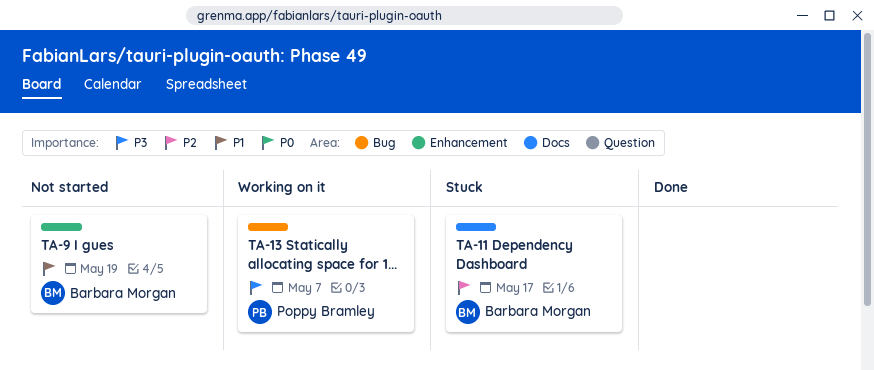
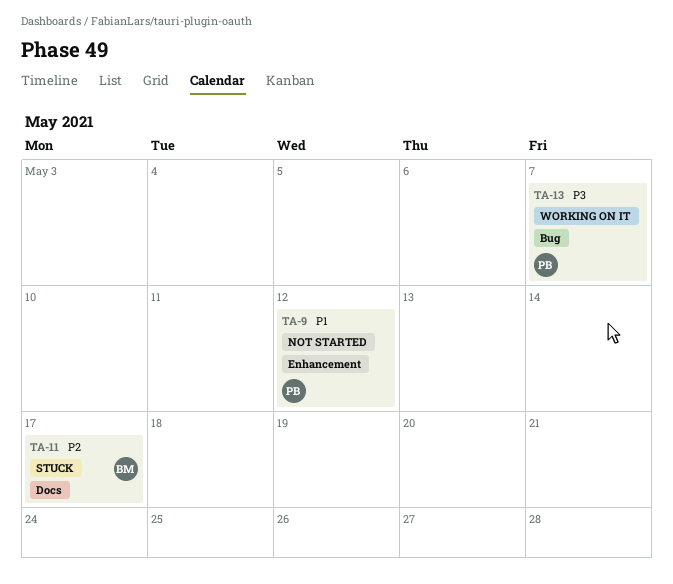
TA-9, owner: Barbara Morgan -> Poppy Bramley
TA-9, due: May 19 -> May 12

